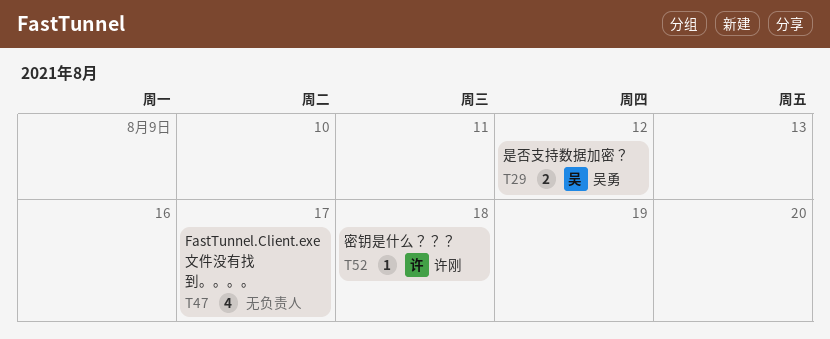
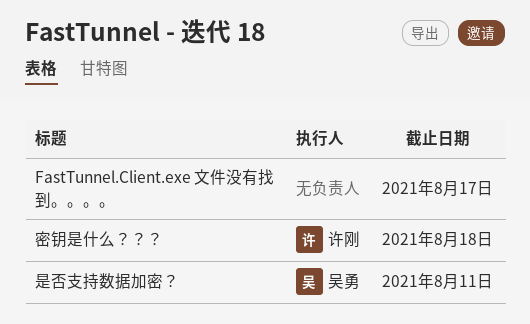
是否支持数据加密？, due: Aug 12 -> Aug 11

